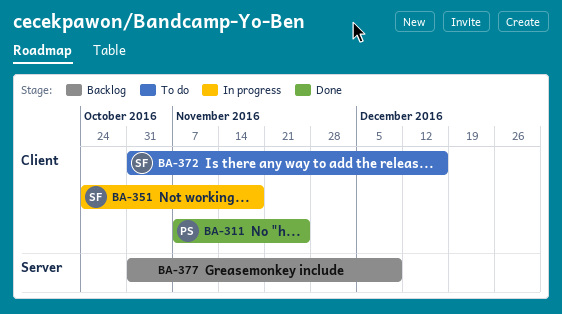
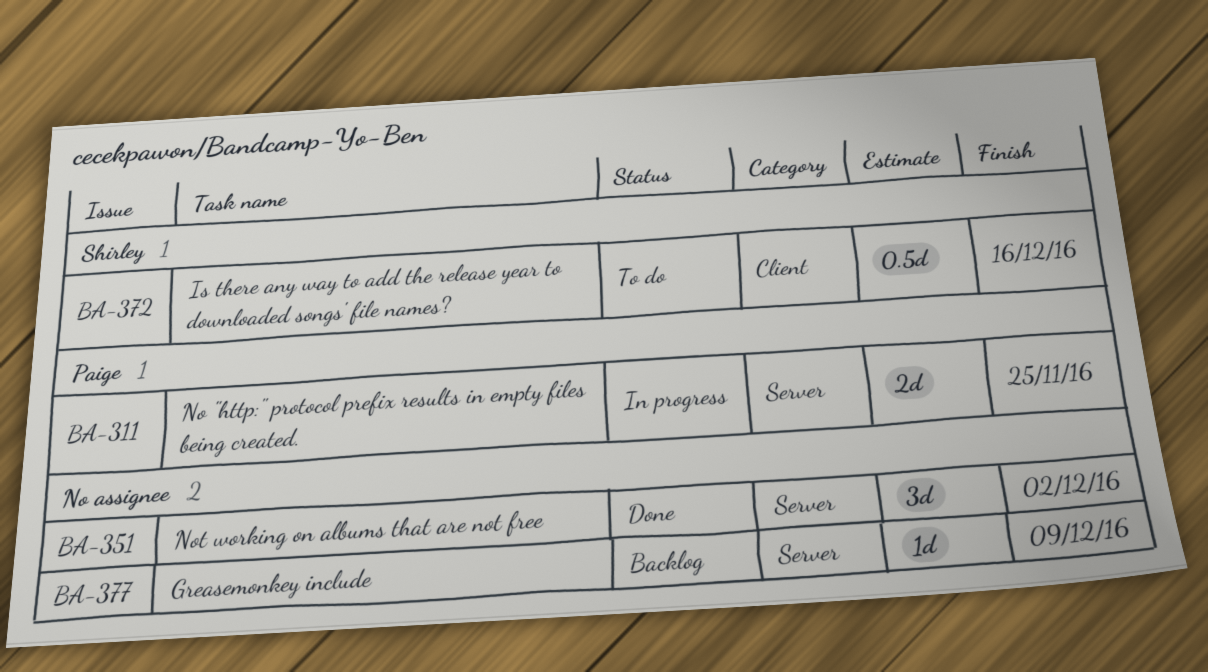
BA-311, status: Done -> In progress
BA-311, label: Client -> Server
BA-351, status: In progress -> Done
BA-351, owner: Shirley -> none
BA-351, label: Client -> Server
BA-351, due: Nov 18 -> Dec 2

